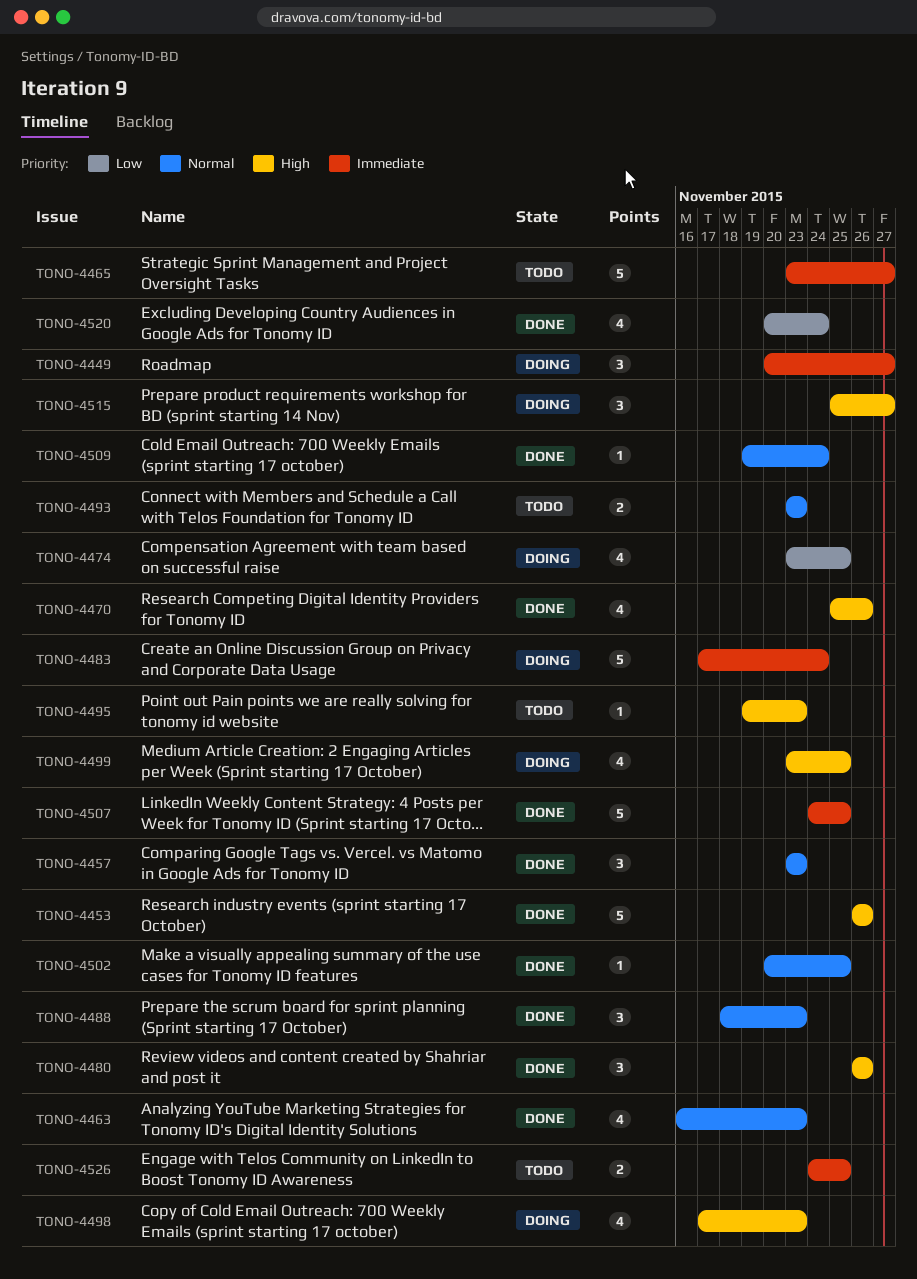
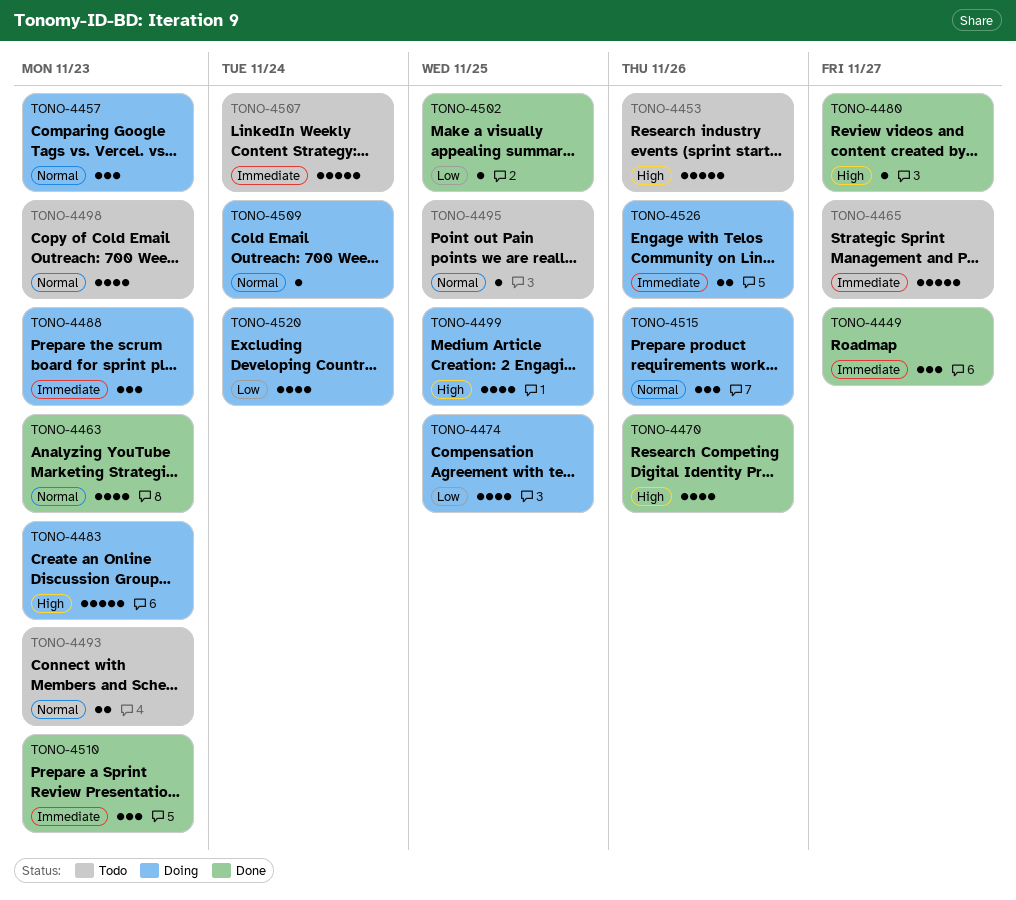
TONO-4449, status: Doing -> Done
TONO-4453, status: Done -> Todo
TONO-4457, status: Done -> Doing
TONO-4480, estimate: 3 -> 1
TONO-4480, due: Nov 26 -> Nov 27
TONO-4483, priority: Immediate -> High
TONO-4483, due: Nov 24 -> Nov 23
TONO-4488, status: Done -> Doing
TONO-4488, priority: Normal -> Immediate
TONO-4495, priority: High -> Normal
TONO-4495, due: Nov 23 -> Nov 25
TONO-4498, status: Doing -> Todo
TONO-4498, priority: High -> Normal
TONO-4502, priority: Normal -> Low
TONO-4507, status: Done -> Todo
TONO-4507, due: Nov 25 -> Nov 24
TONO-4509, status: Done -> Doing
TONO-4510: none -> present
TONO-4515, priority: High -> Normal
TONO-4515, due: Nov 27 -> Nov 26
TONO-4520, status: Done -> Doing
TONO-4526, status: Todo -> Doing
TONO-4526, due: Nov 25 -> Nov 26

